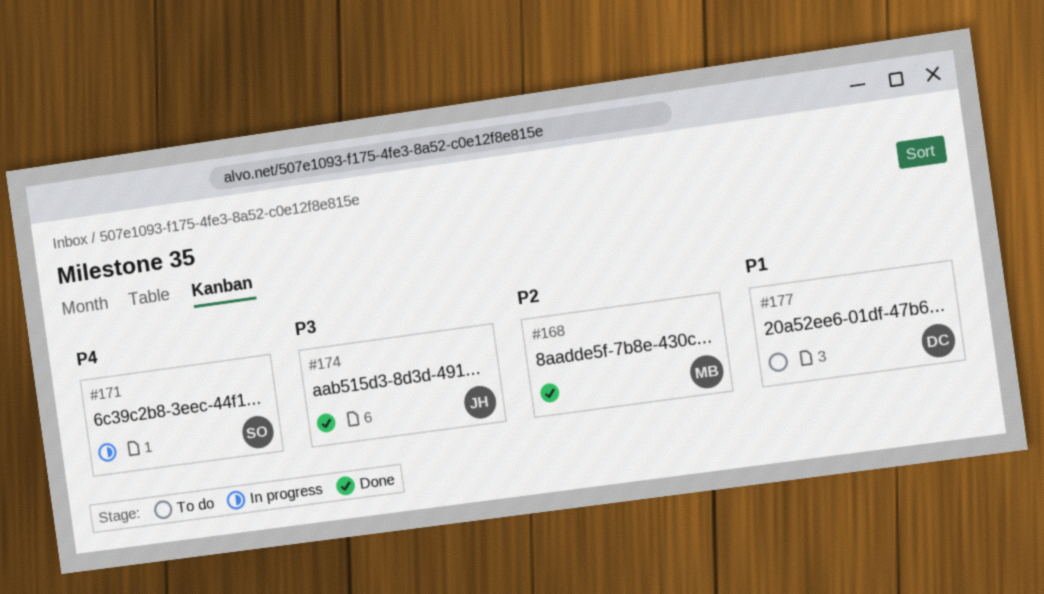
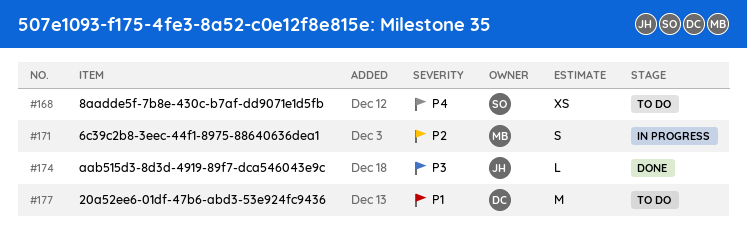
#168, status: Done -> To do
#168, owner: MB -> SO
#168, priority: P2 -> P4
#171, owner: SO -> MB
#171, priority: P4 -> P2

